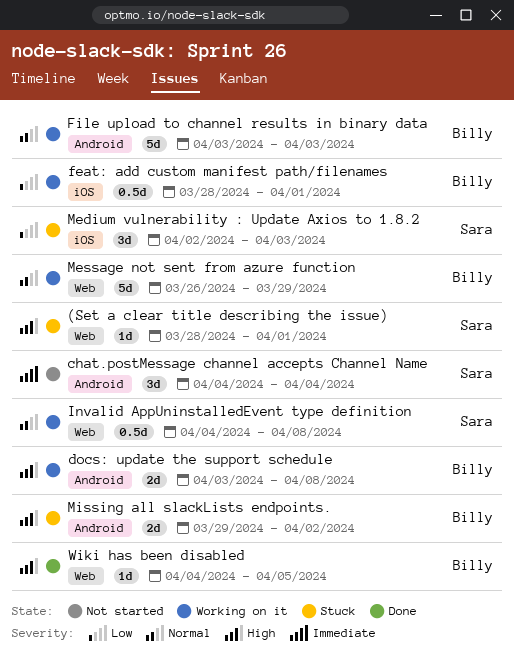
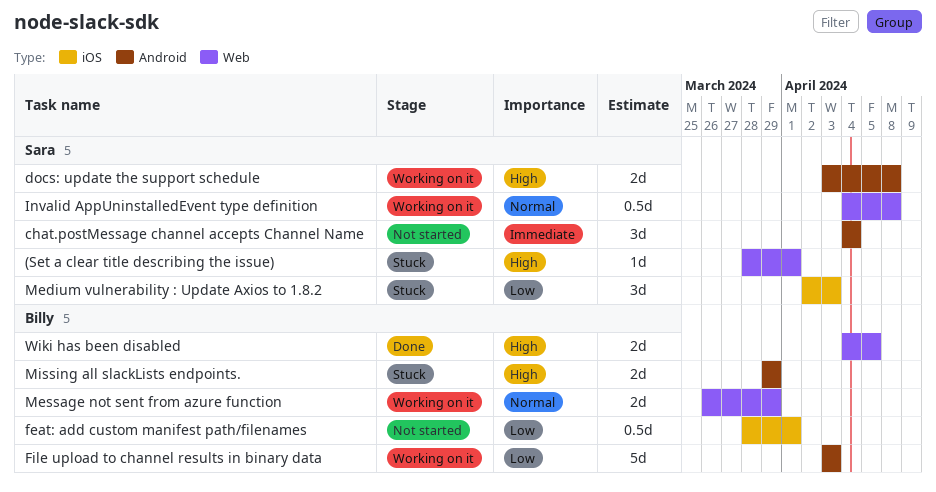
docs: update the support schedule, owner: Billy -> Sara
feat: add custom manifest path/filenames, status: Working on it -> Not started
File upload to channel results in binary data, priority: Normal -> Low
Message not sent from azure function, estimate: 5d -> 2d
Missing all slackLists endpoints., due: Apr 2 -> Mar 29
Wiki has been disabled, estimate: 1d -> 2d

